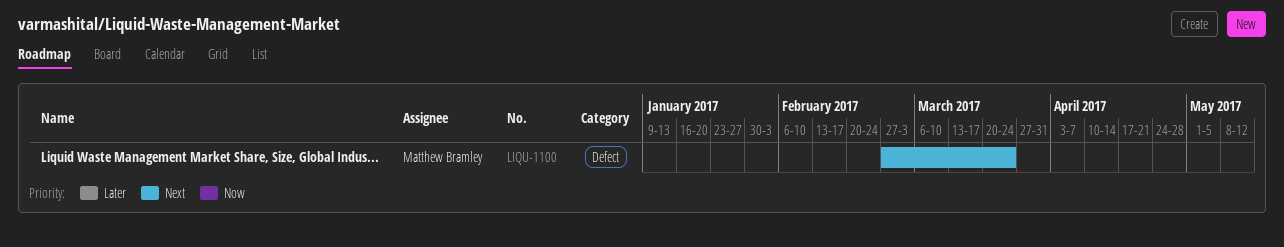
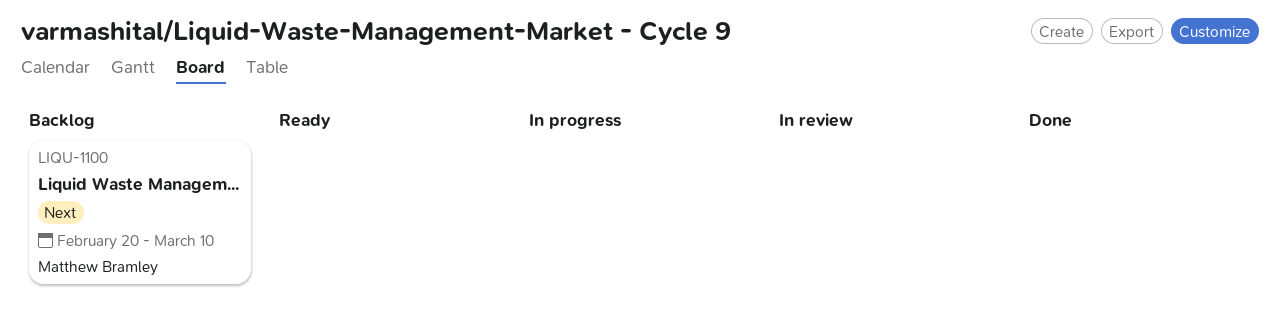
LIQU-1100, start: Feb 27 -> Feb 20
LIQU-1100, due: Mar 24 -> Mar 10

